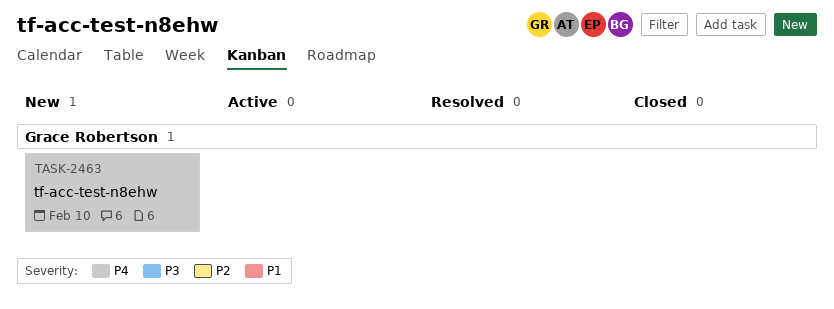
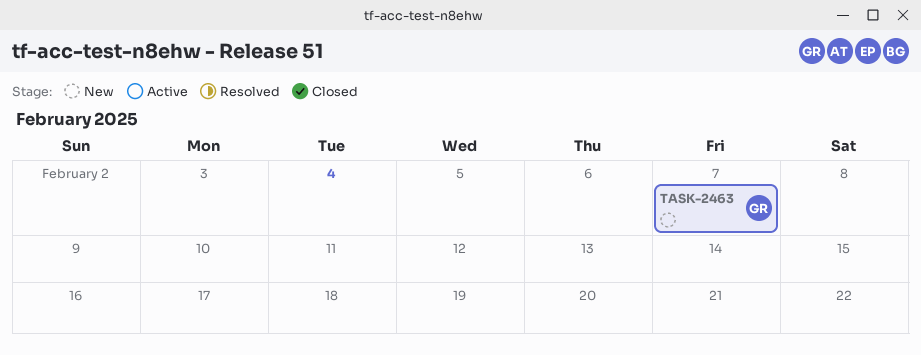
TASK-2463, due: Feb 10 -> Feb 7

